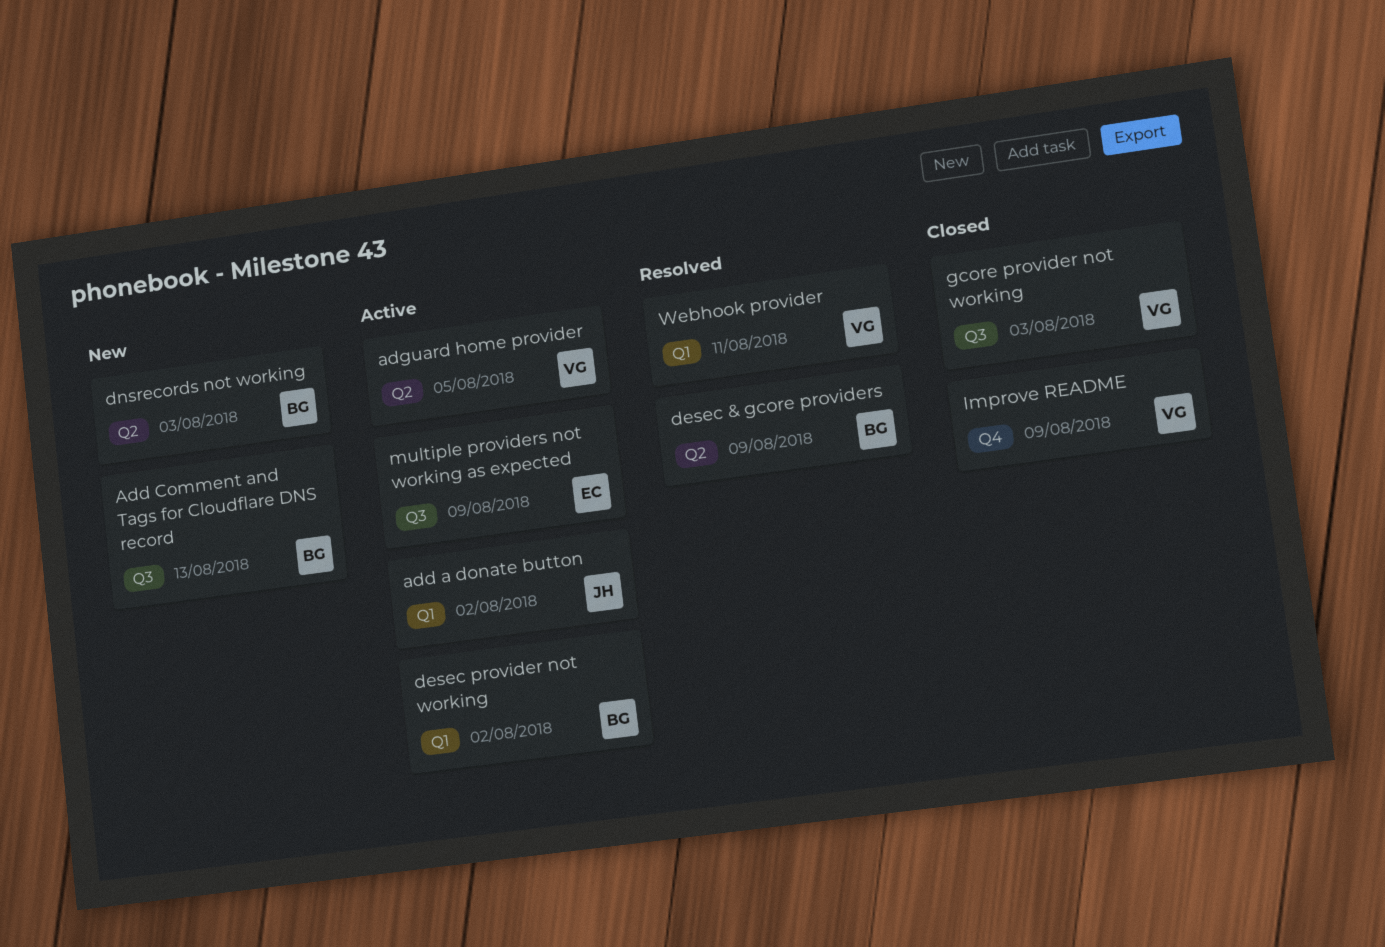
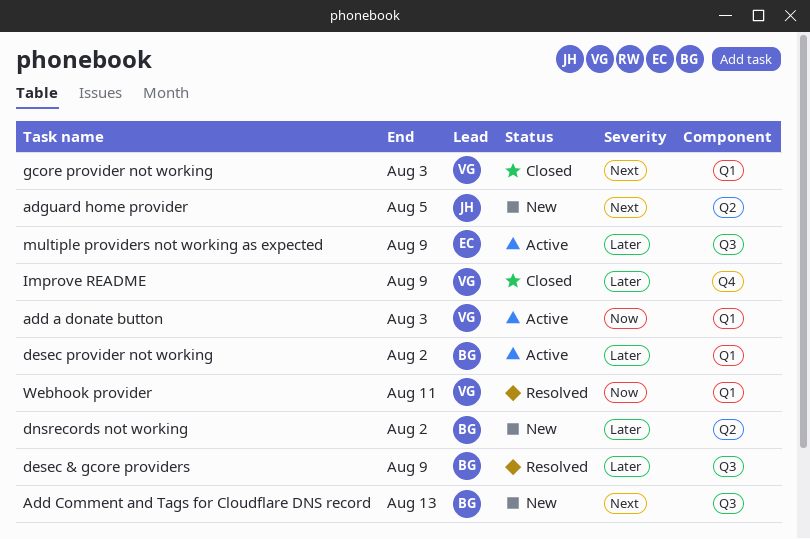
add a donate button, owner: JH -> VG
add a donate button, due: Aug 2 -> Aug 3
adguard home provider, status: Active -> New
adguard home provider, owner: VG -> JH
desec & gcore providers, label: Q2 -> Q3
dnsrecords not working, due: Aug 3 -> Aug 2
gcore provider not working, label: Q3 -> Q1

